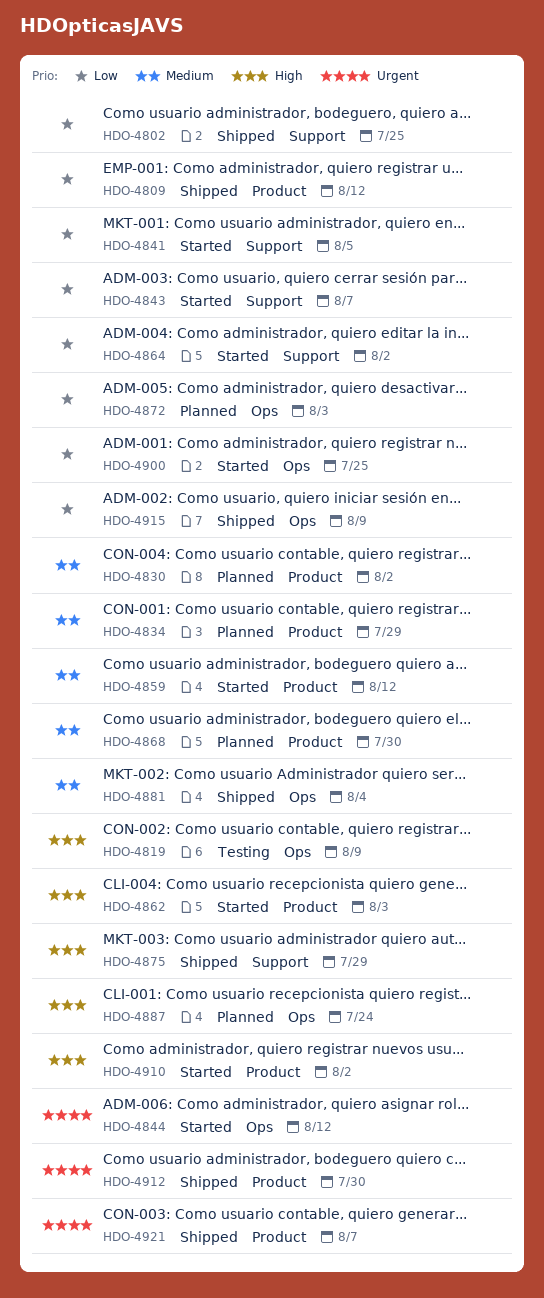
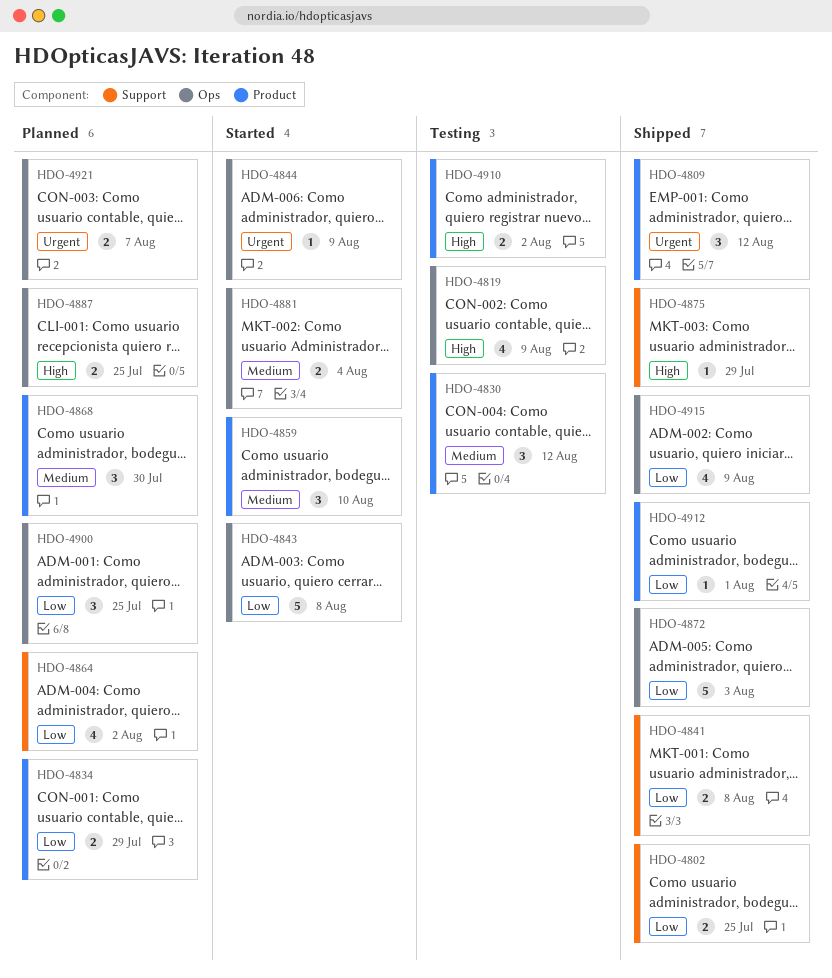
HDO-4809, priority: Low -> Urgent
HDO-4830, status: Planned -> Testing
HDO-4830, due: Aug 2 -> Aug 12
HDO-4834, priority: Medium -> Low
HDO-4841, status: Started -> Shipped
HDO-4841, due: Aug 5 -> Aug 8
HDO-4843, label: Support -> Ops
HDO-4843, due: Aug 7 -> Aug 8
HDO-4844, due: Aug 12 -> Aug 9
HDO-4859, due: Aug 12 -> Aug 10
HDO-4862: present -> none
HDO-4864, status: Started -> Planned
HDO-4872, status: Planned -> Shipped
HDO-4881, status: Shipped -> Started
HDO-4887, due: Jul 24 -> Jul 25
HDO-4900, status: Started -> Planned
HDO-4910, status: Started -> Testing
HDO-4912, priority: Urgent -> Low
HDO-4912, due: Jul 30 -> Aug 1
HDO-4921, status: Shipped -> Planned
HDO-4921, label: Product -> Ops

